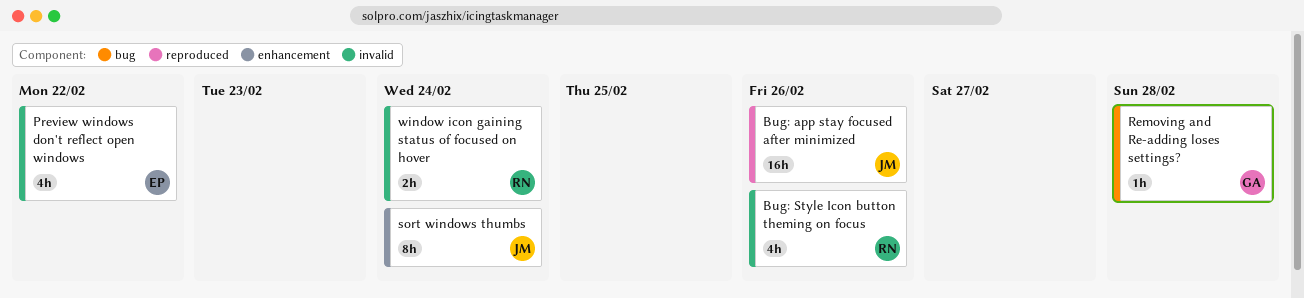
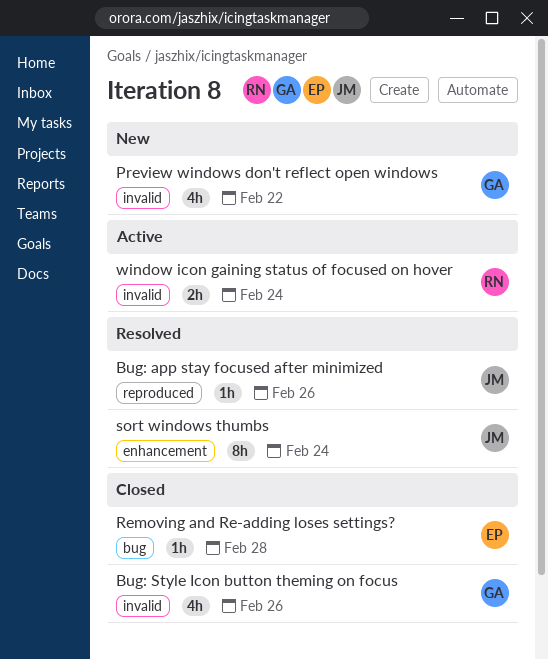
Bug: app stay focused after minimized, estimate: 16h -> 1h
Bug: Style Icon button theming on focus, owner: RN -> GA
Preview windows don't reflect open windows, owner: EP -> GA
Removing and Re-adding loses settings?, owner: GA -> EP

